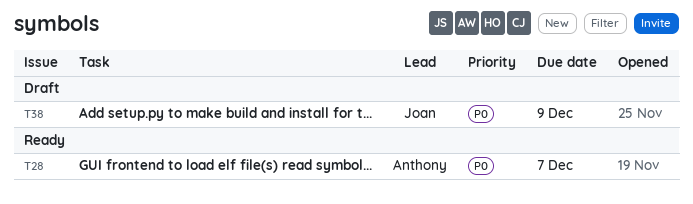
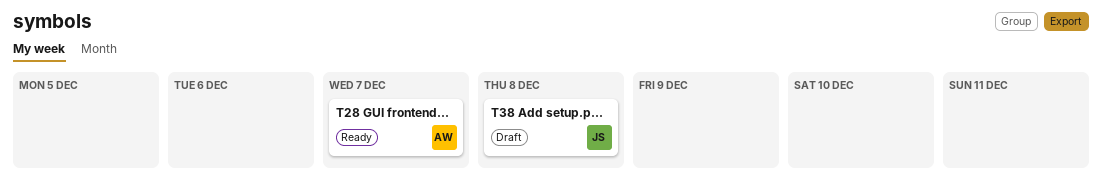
T38, due: Dec 9 -> Dec 8

